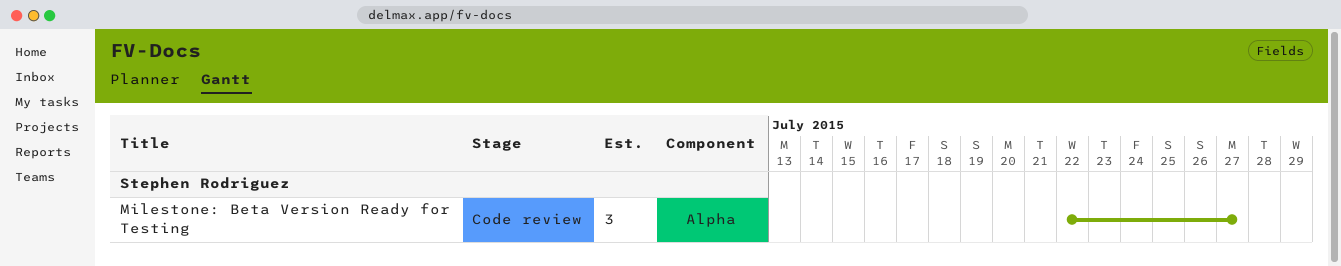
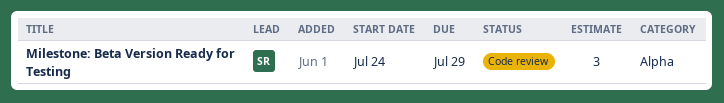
Milestone: Beta Version Ready for Testing, start: Jul 22 -> Jul 24
Milestone: Beta Version Ready for Testing, due: Jul 27 -> Jul 29

